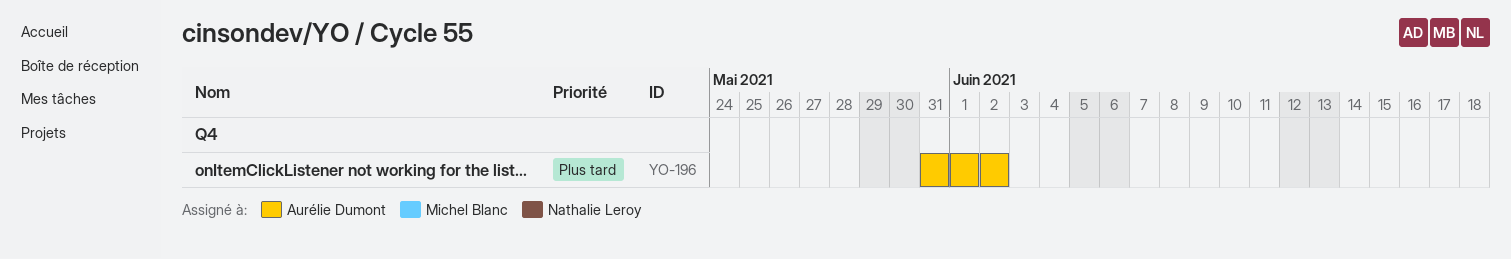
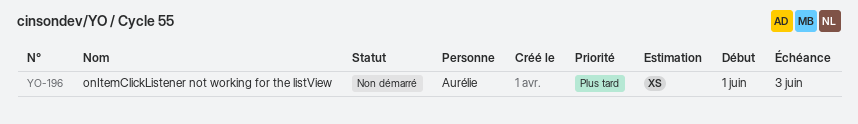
YO-196, start: May 31 -> Jun 1
YO-196, due: Jun 2 -> Jun 3

